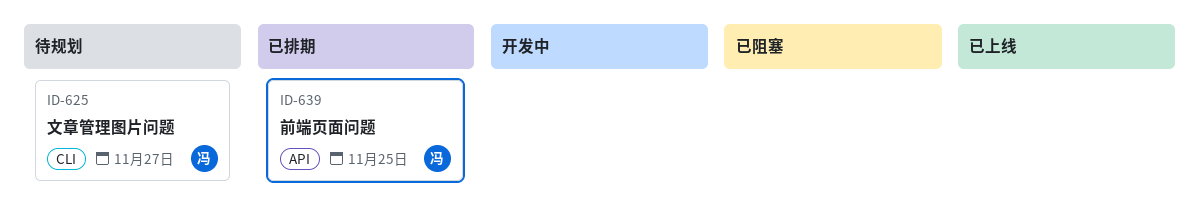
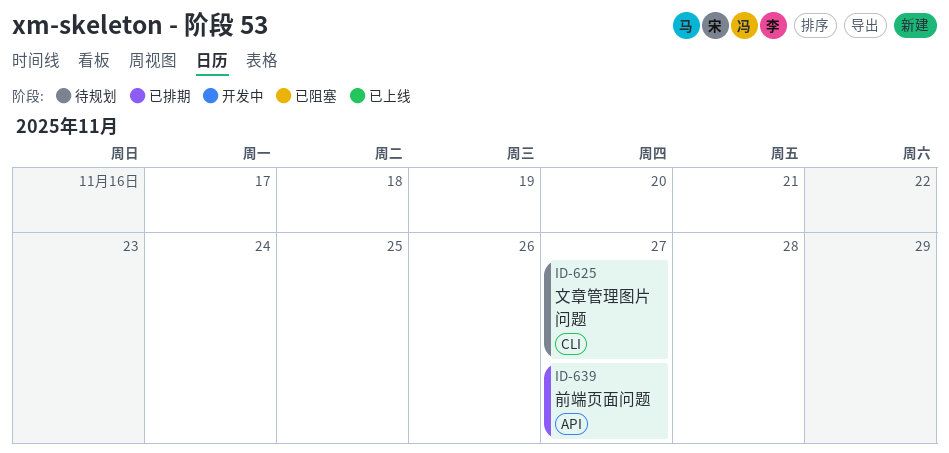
ID-639, due: Nov 25 -> Nov 27

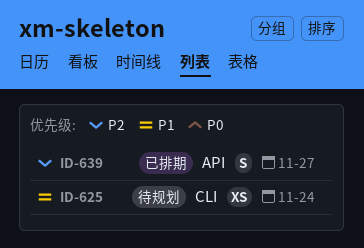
ID-625, due: Nov 27 -> Nov 24

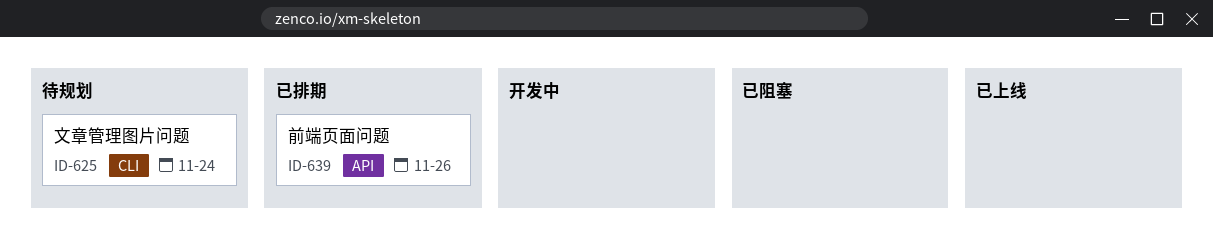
ID-639, due: Nov 27 -> Nov 26

